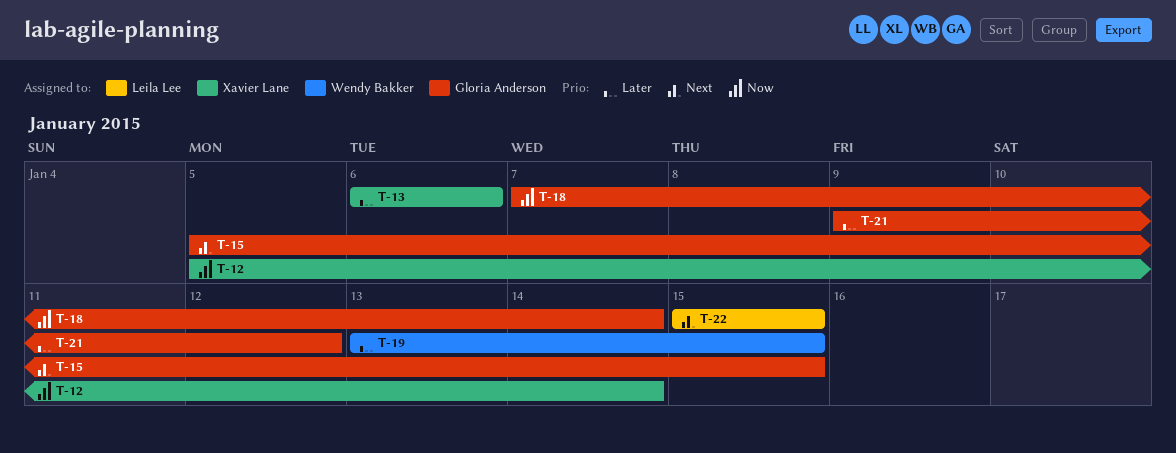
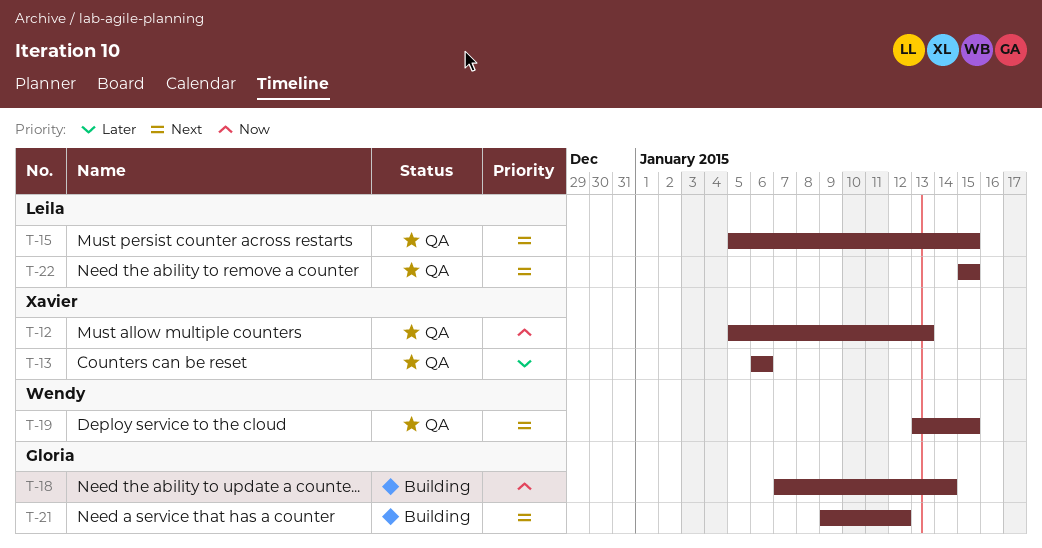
T-12, due: Jan 14 -> Jan 13
T-15, owner: Gloria Anderson -> Leila Lee
T-19, priority: Later -> Next
T-21, priority: Later -> Next

